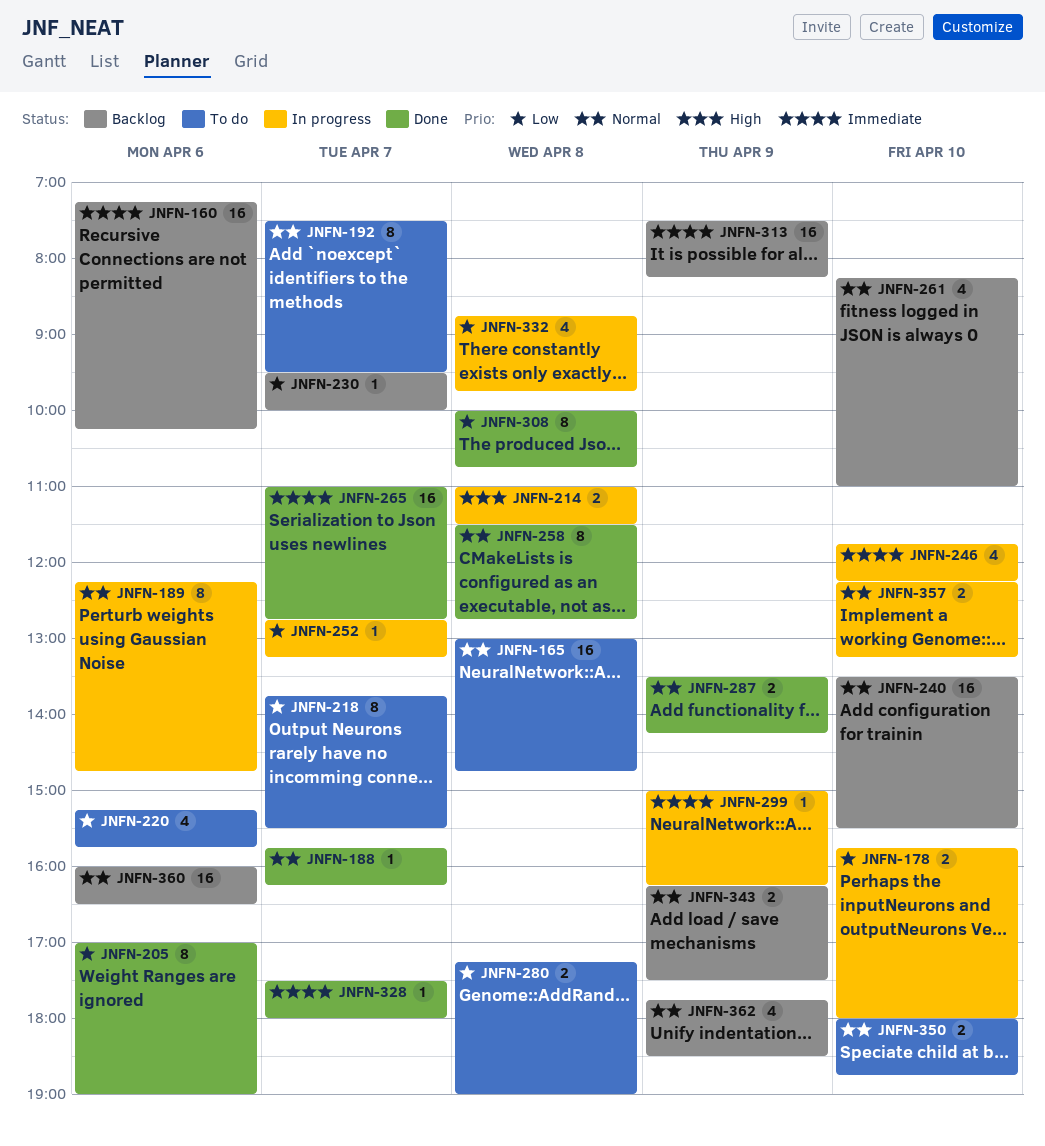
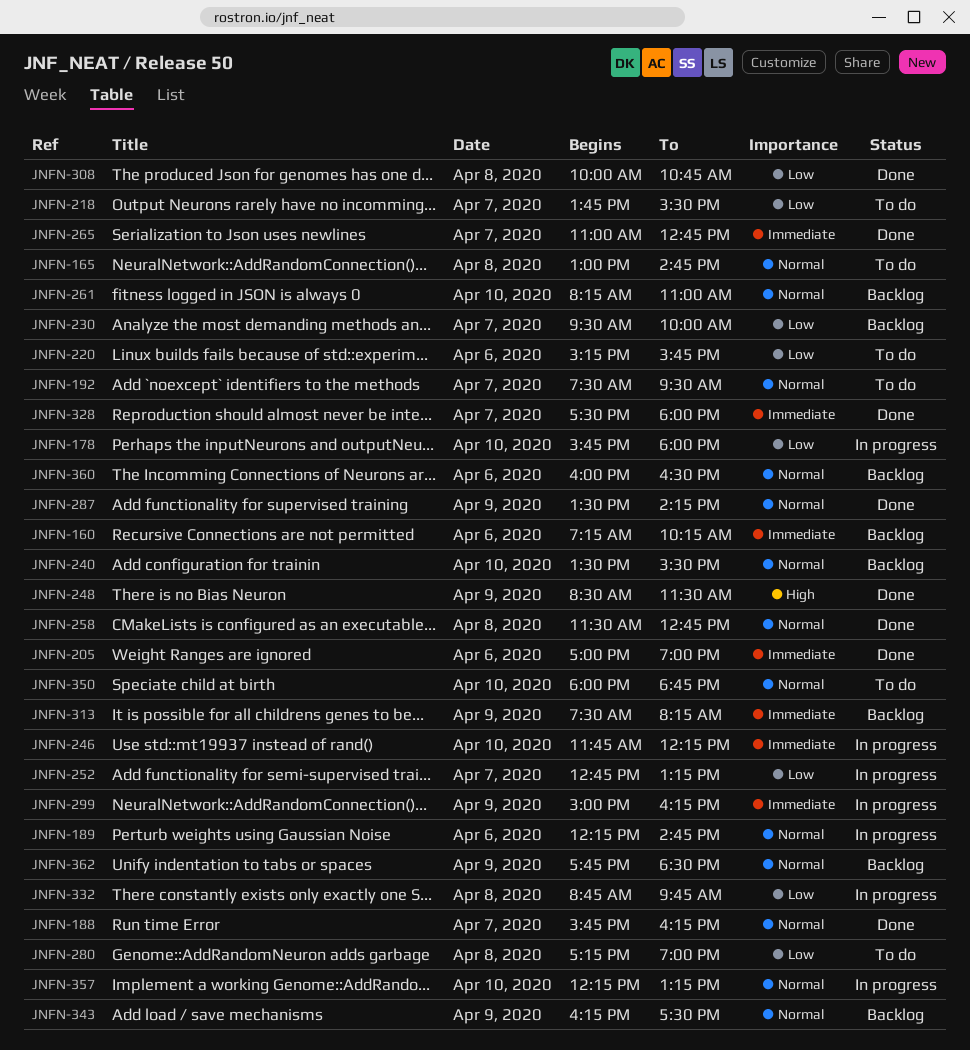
JNFN-205, priority: Low -> Immediate
JNFN-214: present -> none
JNFN-248: none -> present

